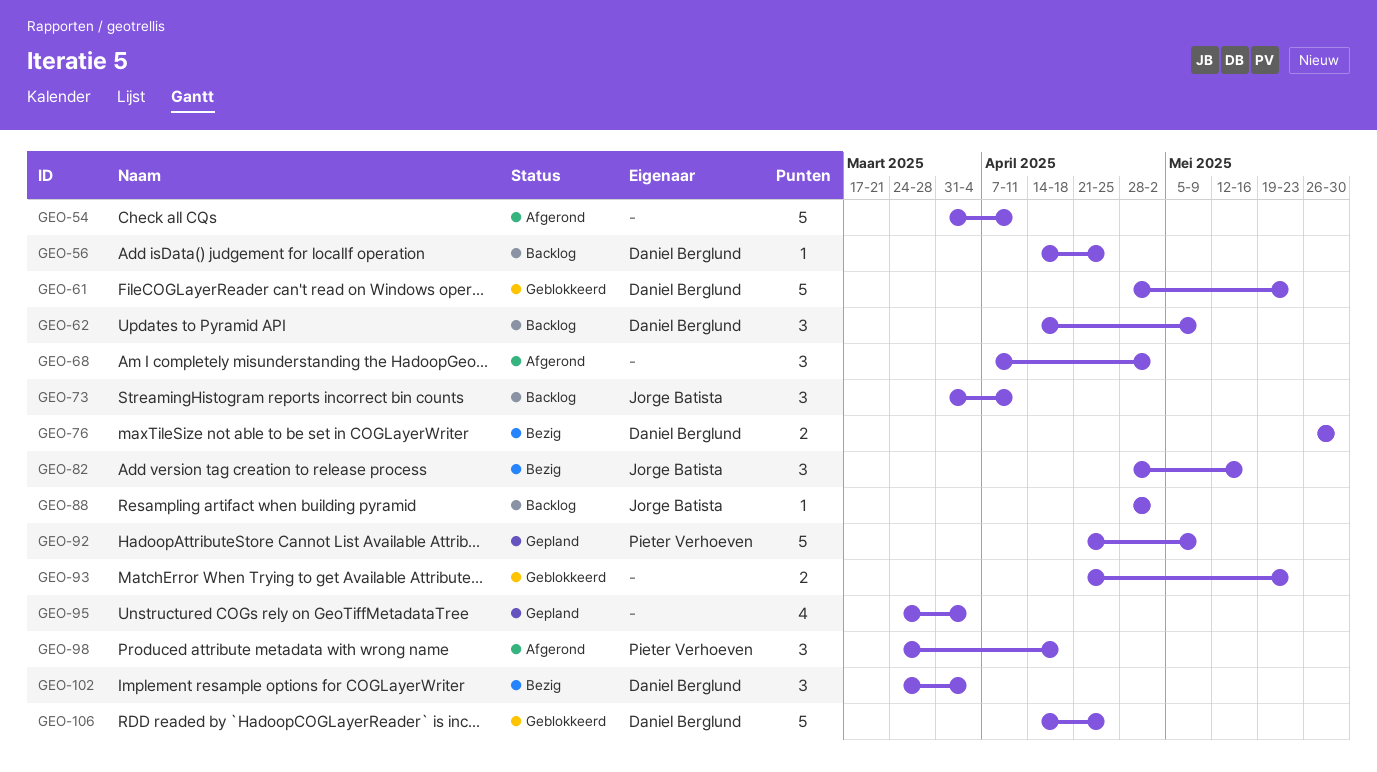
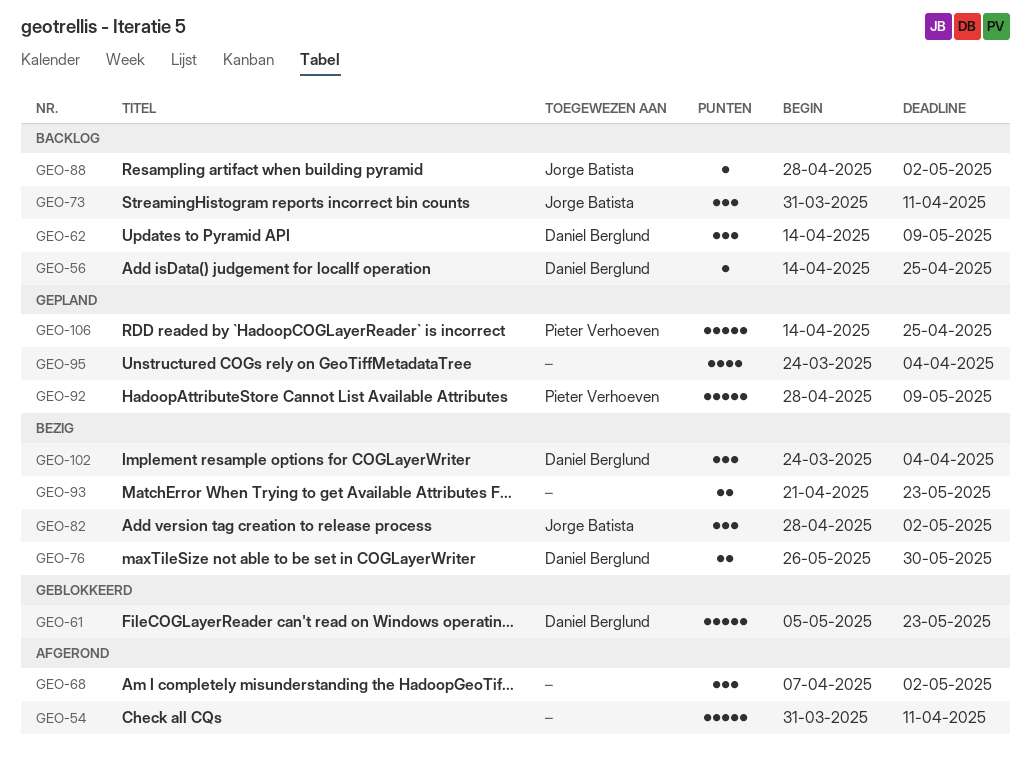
GEO-61, start: Apr 28 -> May 5
GEO-82, due: May 16 -> May 2
GEO-92, start: Apr 21 -> Apr 28
GEO-93, status: Geblokkeerd -> Bezig
GEO-98: present -> none
GEO-106, status: Geblokkeerd -> Gepland
GEO-106, owner: Daniel Berglund -> Pieter Verhoeven

